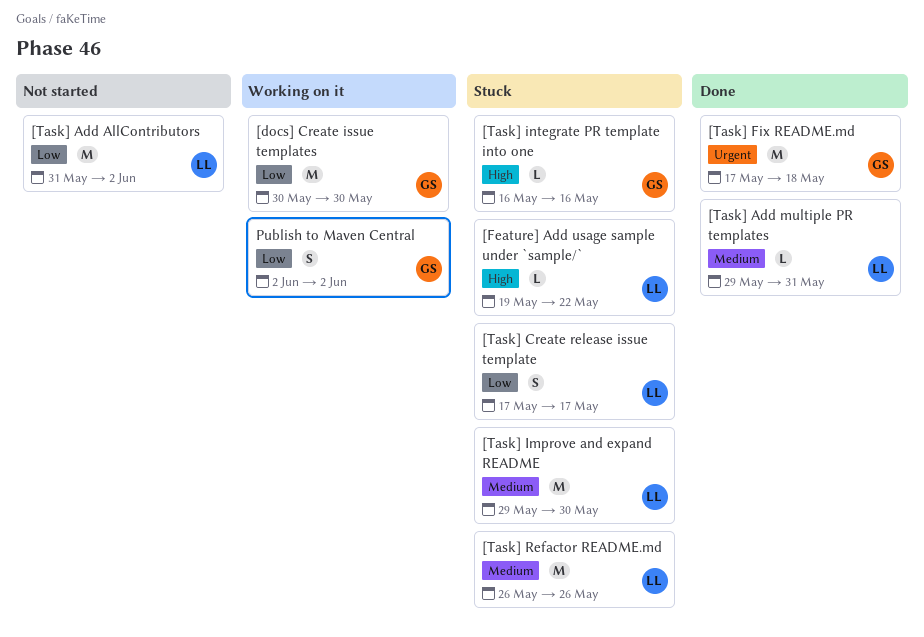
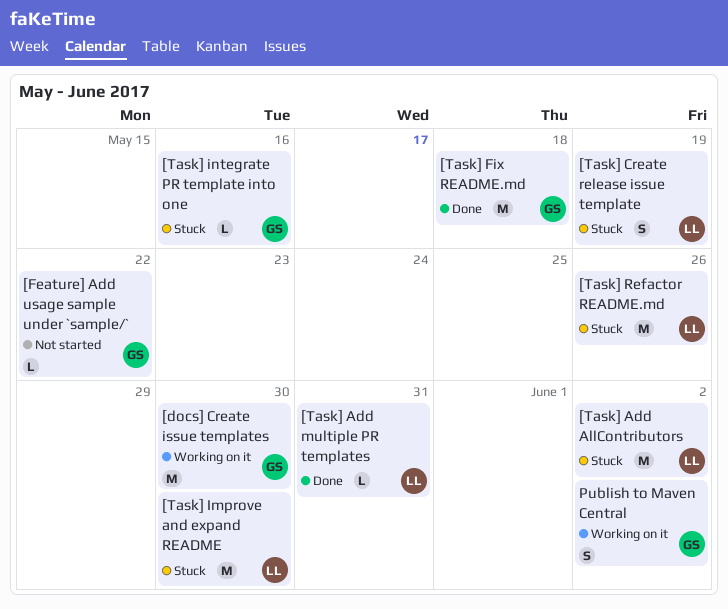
[Feature] Add usage sample under `sample/`, status: Stuck -> Not started
[Feature] Add usage sample under `sample/`, owner: LL -> GS
[Task] Add AllContributors, status: Not started -> Stuck
[Task] Create release issue template, due: May 17 -> May 19

